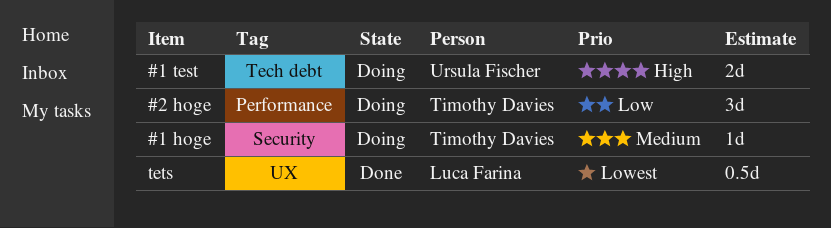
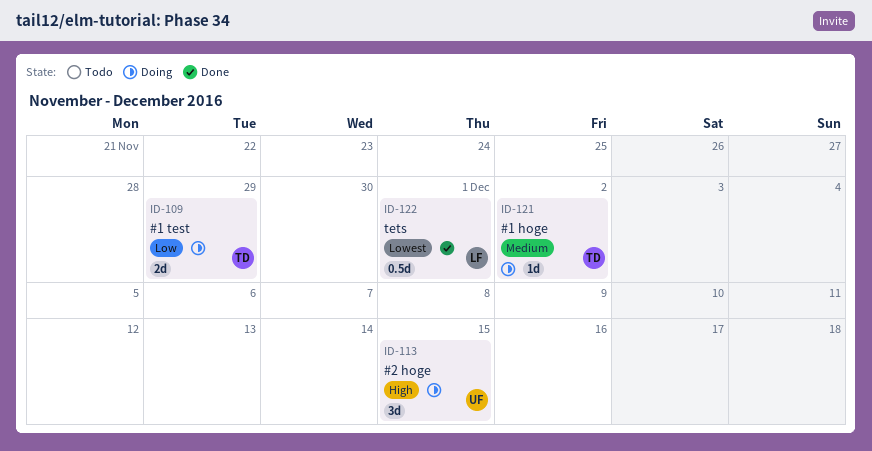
#1 test, owner: Ursula Fischer -> Timothy Davies
#1 test, priority: High -> Low
#2 hoge, owner: Timothy Davies -> Ursula Fischer
#2 hoge, priority: Low -> High

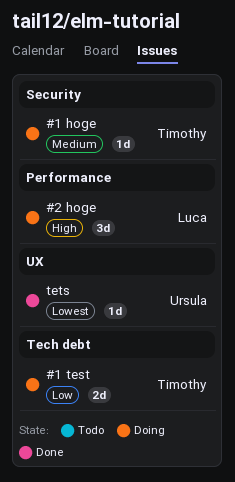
#2 hoge, owner: Ursula -> Luca
tets, owner: Luca -> Ursula
tets, estimate: 0.5d -> 1d

